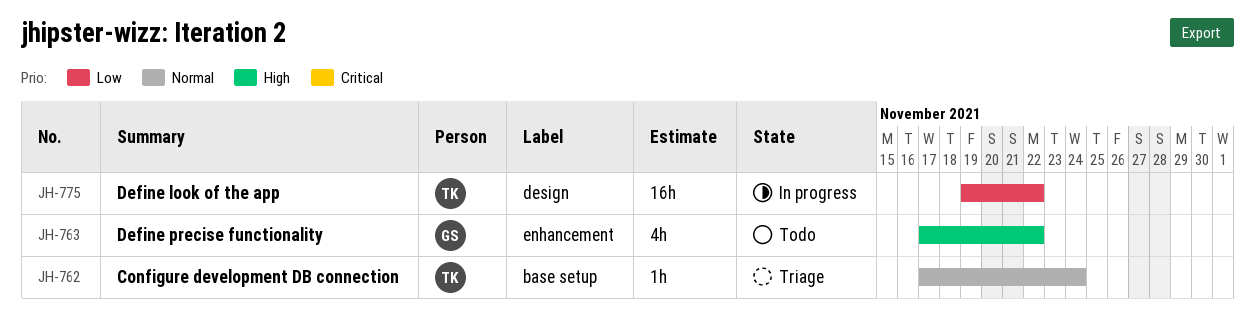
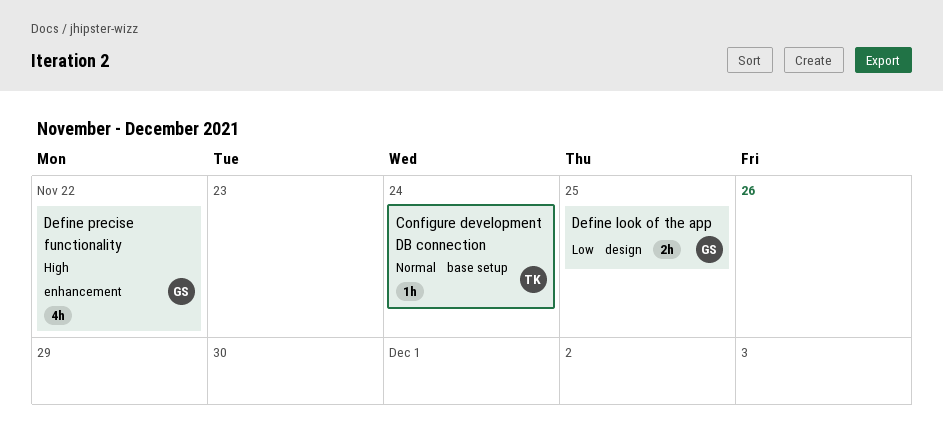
Define look of the app, owner: TK -> GS
Define look of the app, estimate: 16h -> 2h
Define look of the app, due: Nov 22 -> Nov 25

